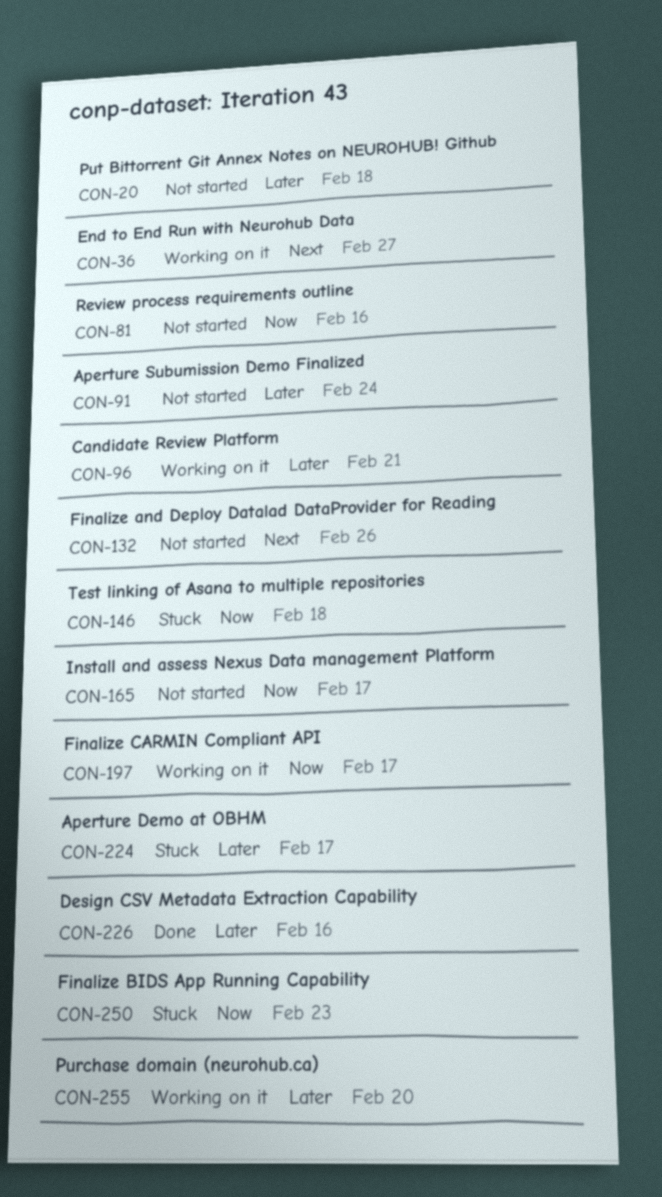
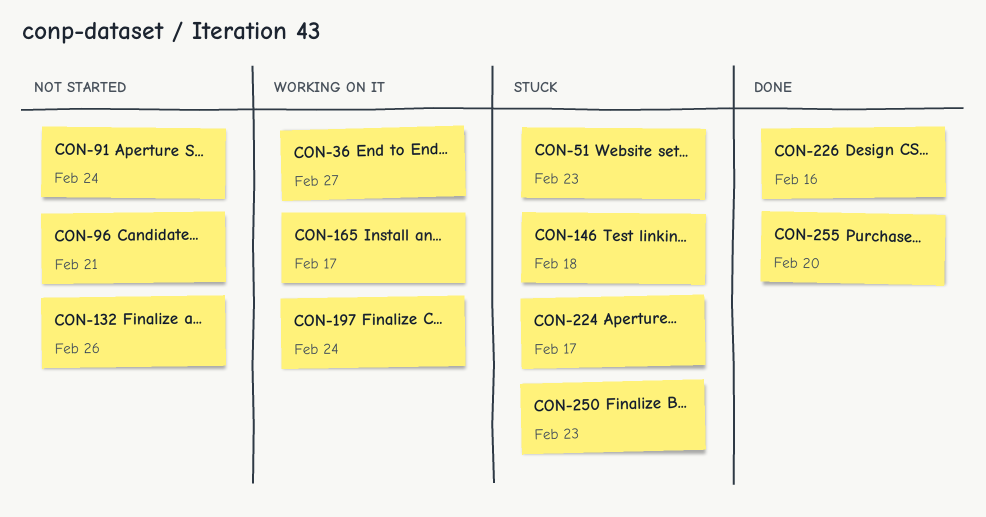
CON-20: present -> none
CON-51: none -> present
CON-81: present -> none
CON-96, status: Working on it -> Not started
CON-165, status: Not started -> Working on it
CON-197, due: Feb 17 -> Feb 24
CON-255, status: Working on it -> Done

